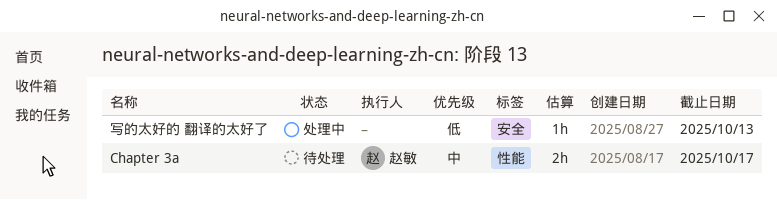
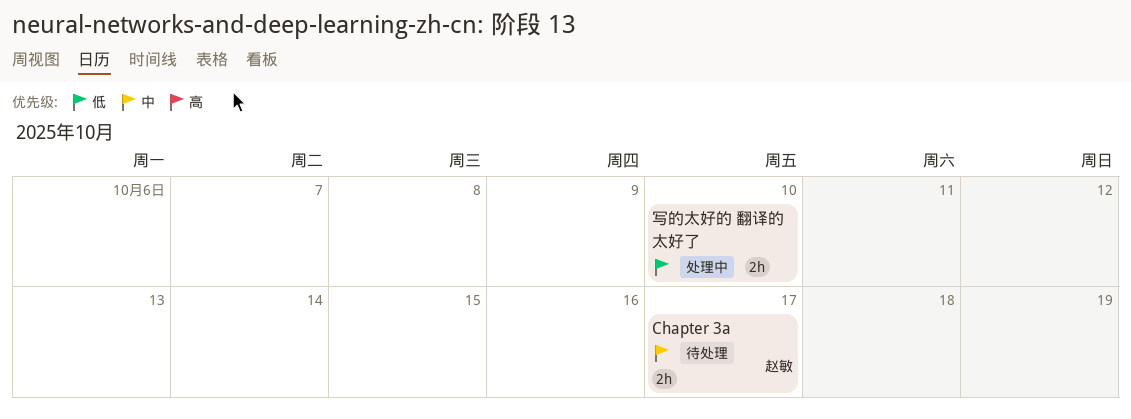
写的太好的 翻译的太好了, estimate: 1h -> 2h
写的太好的 翻译的太好了, due: Oct 13 -> Oct 10

